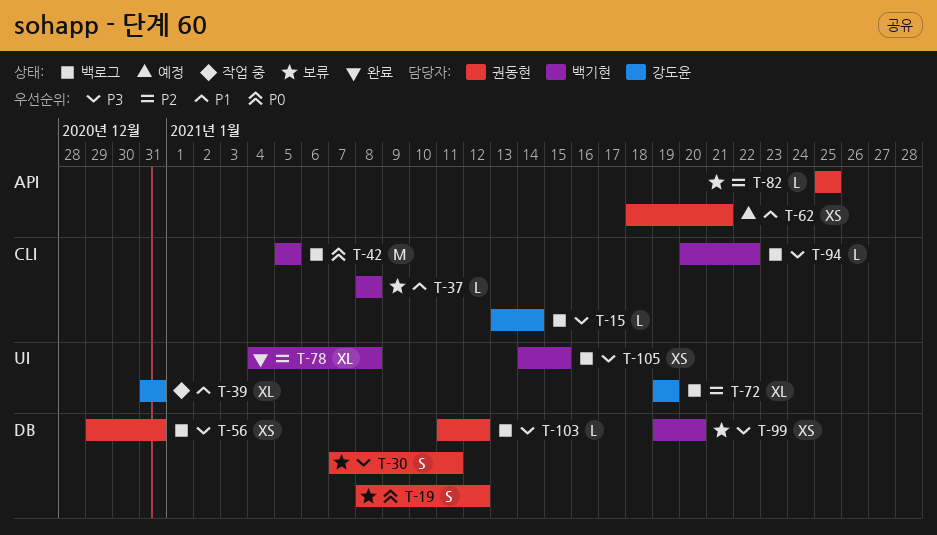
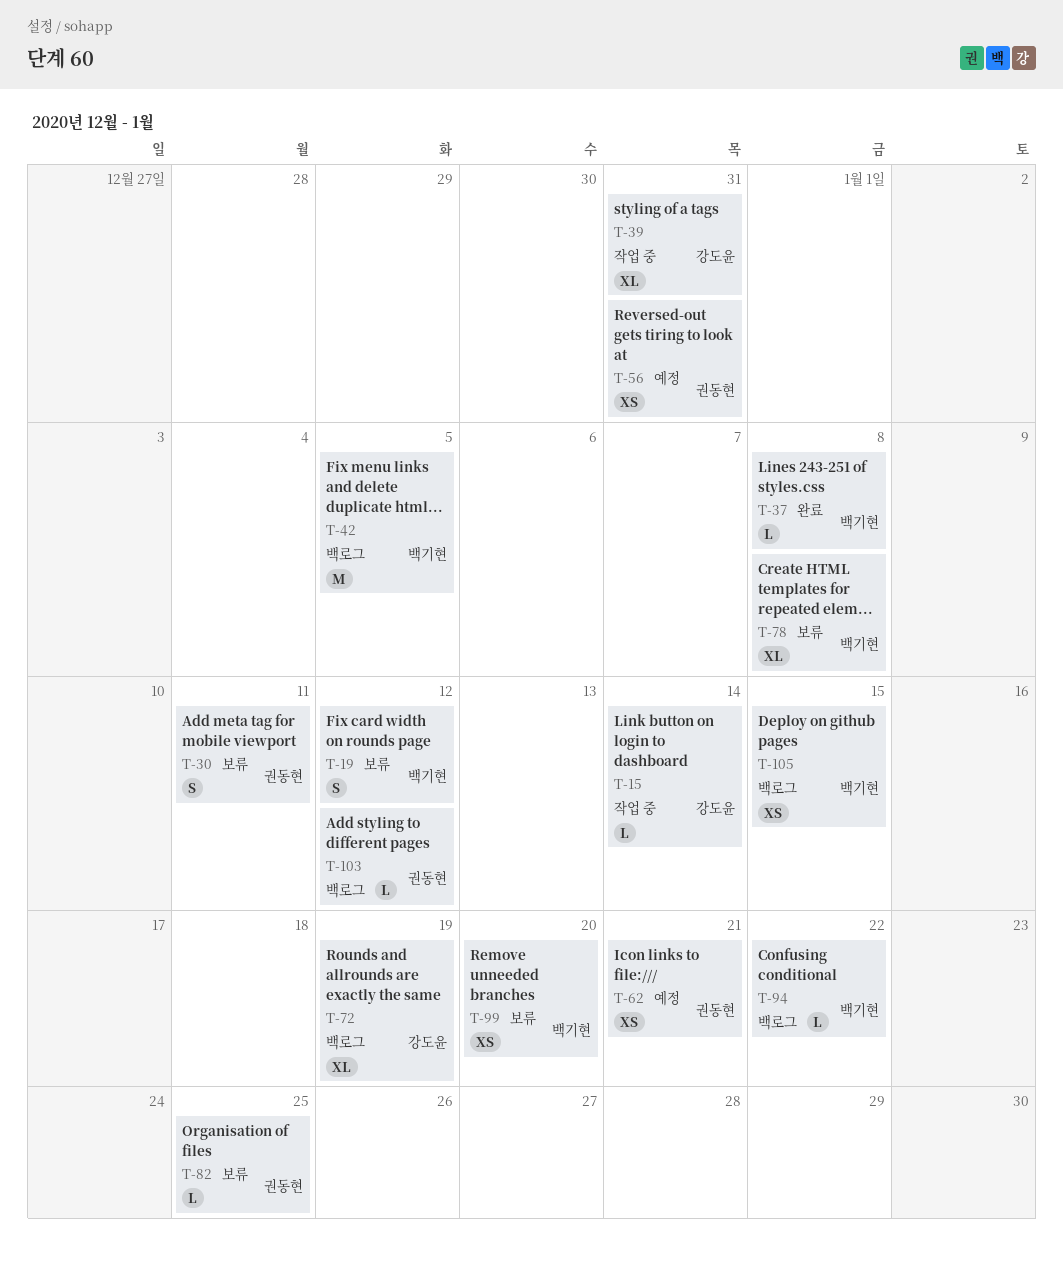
T-15, status: 백로그 -> 작업 중
T-19, owner: 권동현 -> 백기현
T-37, status: 보류 -> 완료
T-56, status: 백로그 -> 예정
T-78, status: 완료 -> 보류

